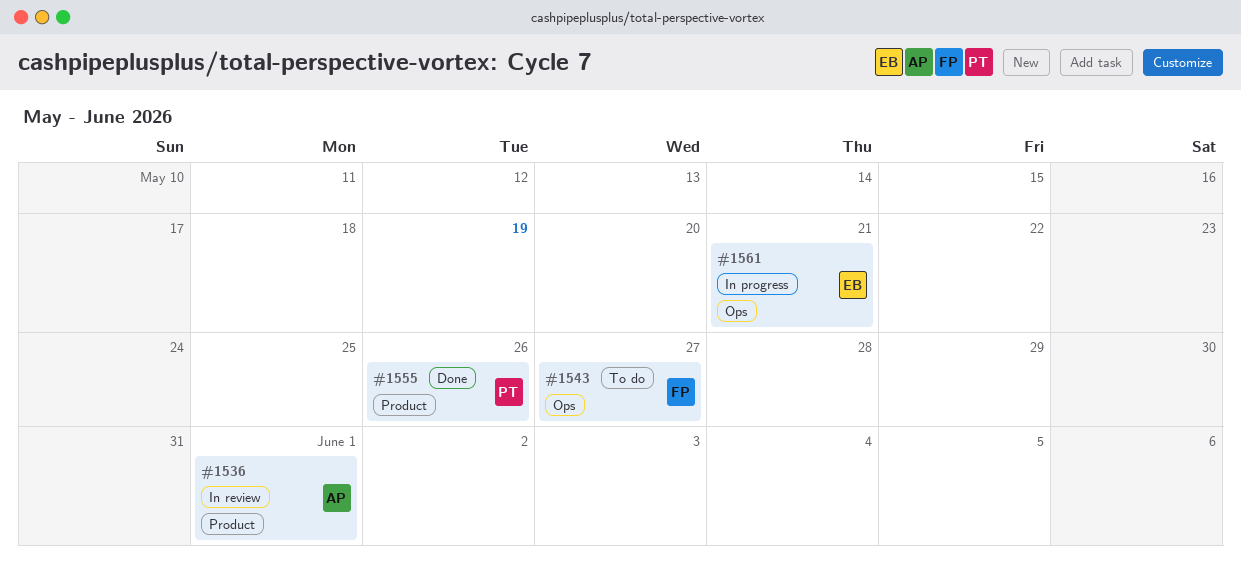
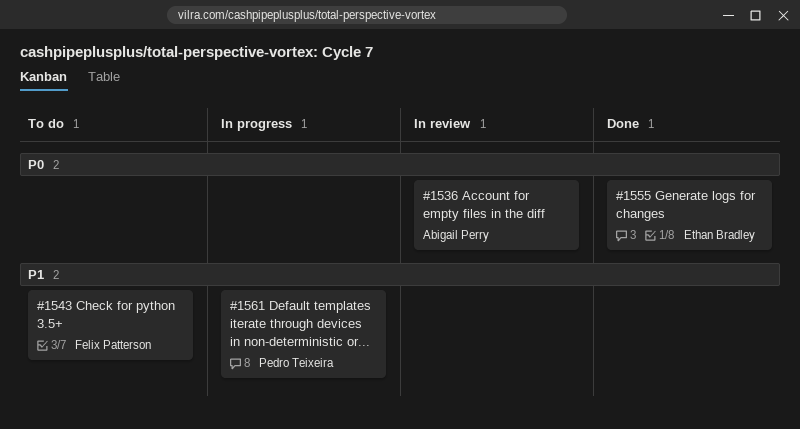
#1555, owner: Pedro Teixeira -> Ethan Bradley
#1561, owner: Ethan Bradley -> Pedro Teixeira

